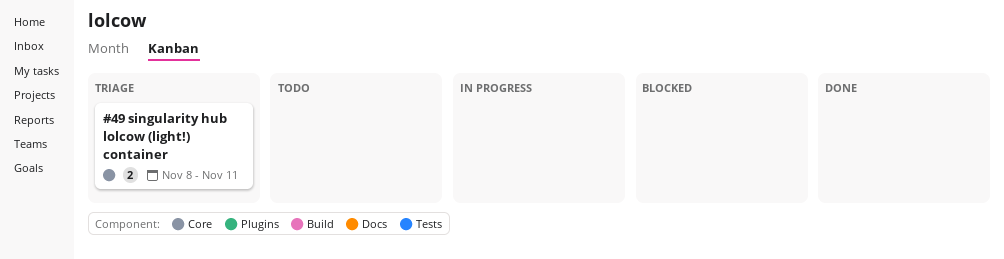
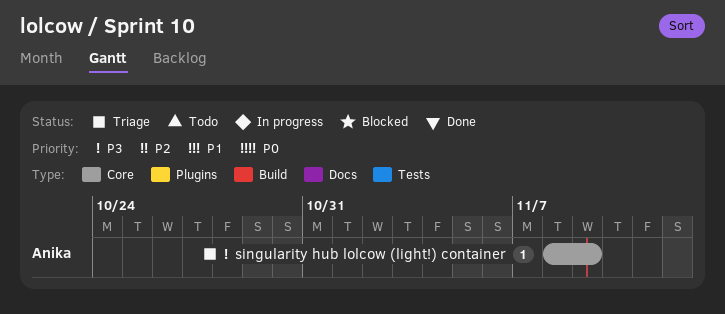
singularity hub lolcow (light!) container, estimate: 2 -> 1
singularity hub lolcow (light!) container, due: Nov 11 -> Nov 9

